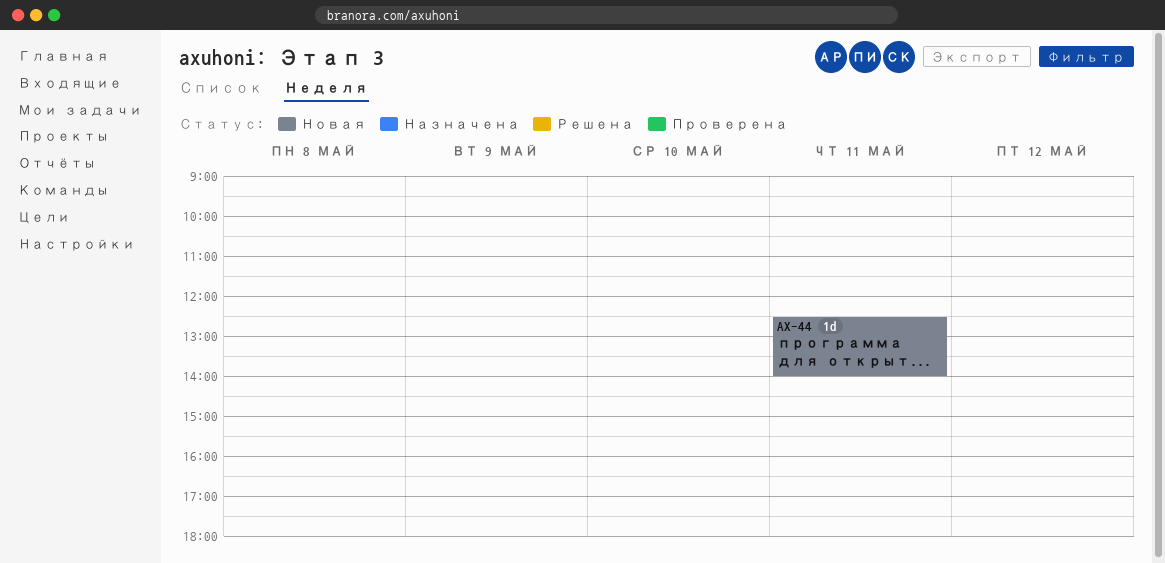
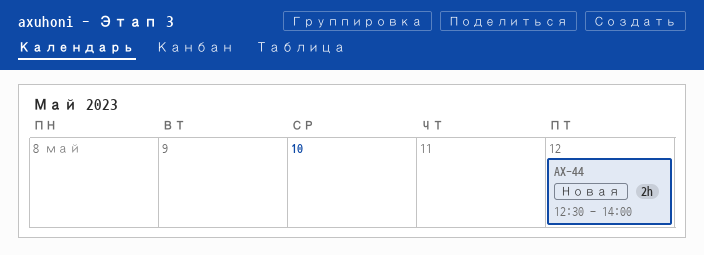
AX-44, estimate: 1d -> 2h
AX-44, day: May 11 -> May 12

